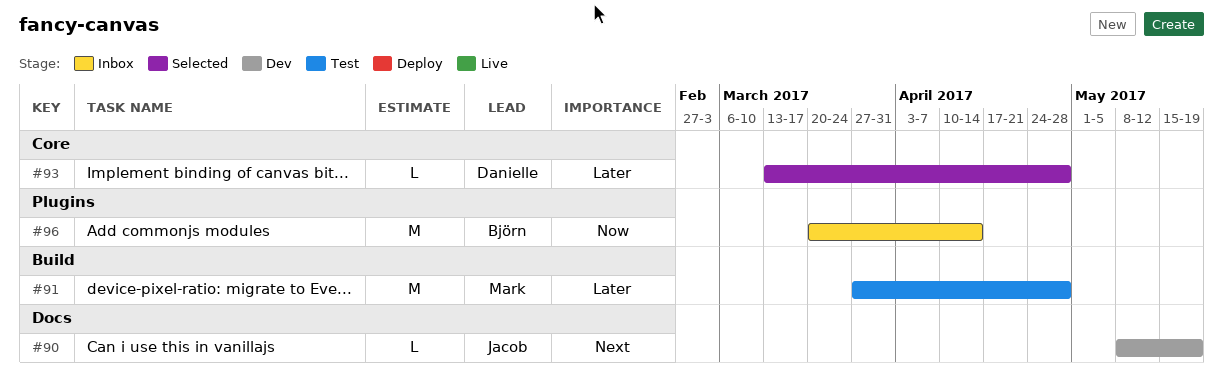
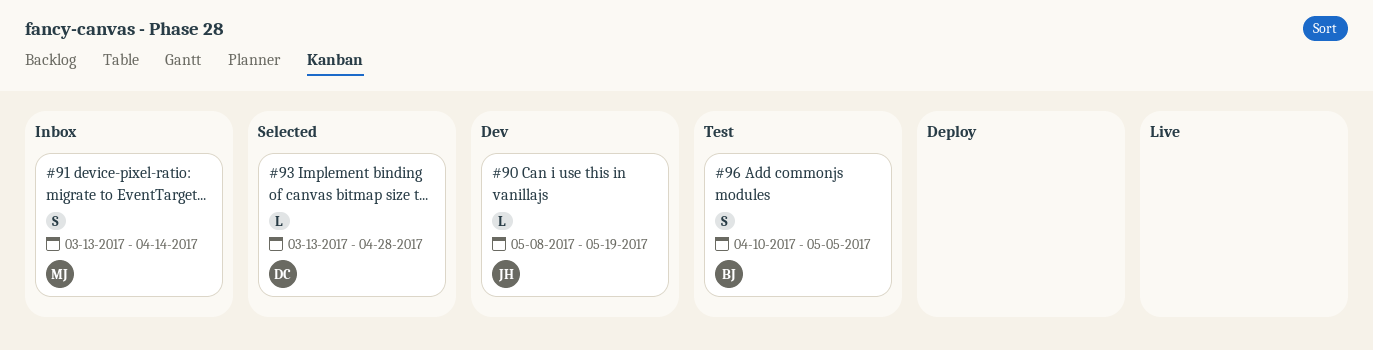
#91, status: Test -> Inbox
#91, estimate: M -> S
#91, start: Mar 27 -> Mar 13
#91, due: Apr 28 -> Apr 14
#96, status: Inbox -> Test
#96, estimate: M -> S
#96, start: Mar 20 -> Apr 10
#96, due: Apr 14 -> May 5

